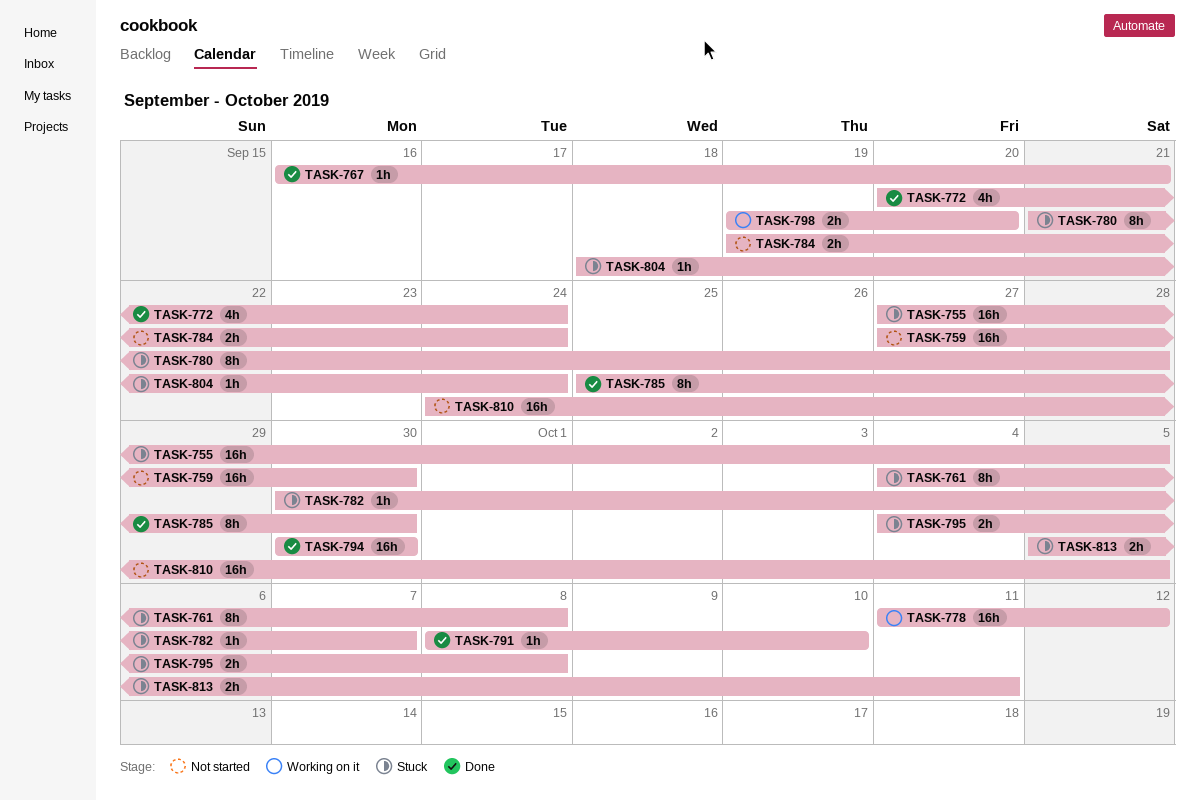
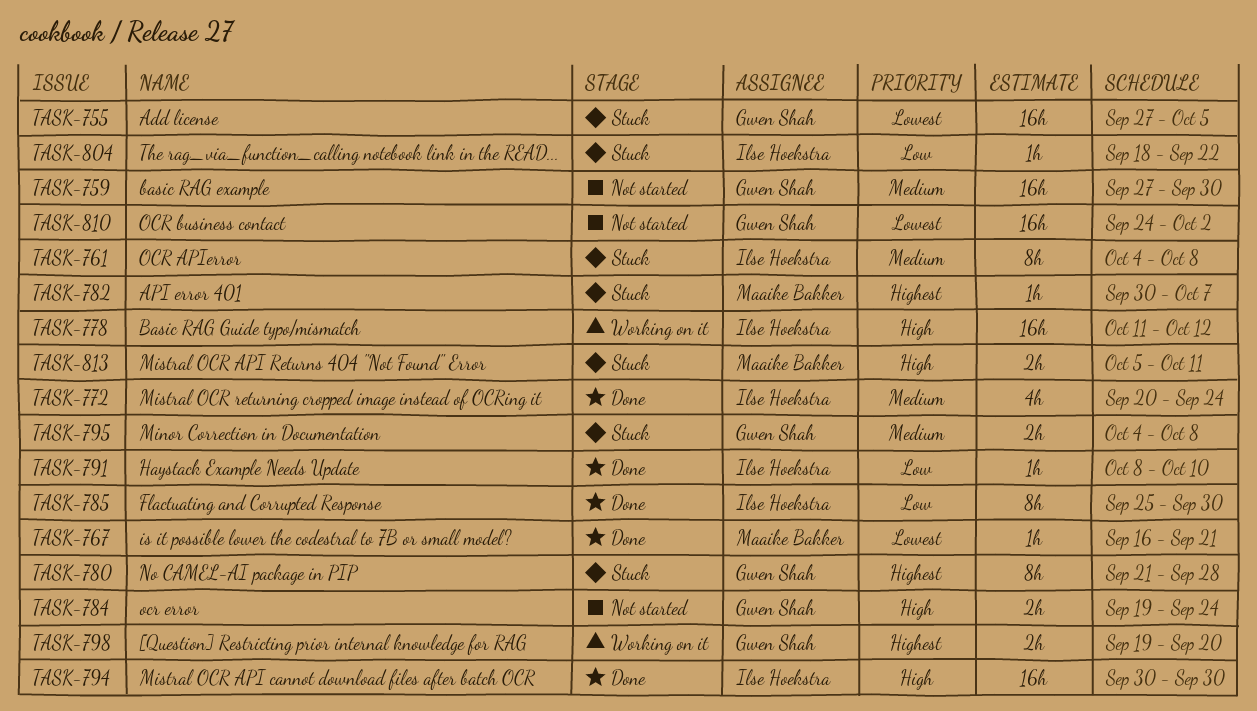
TASK-804, due: Sep 24 -> Sep 22
TASK-810, due: Oct 5 -> Oct 2

